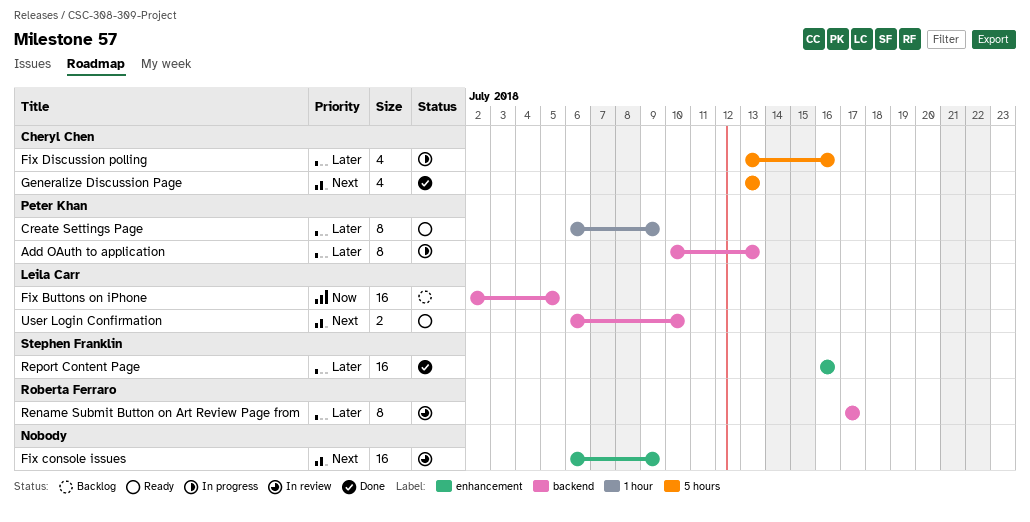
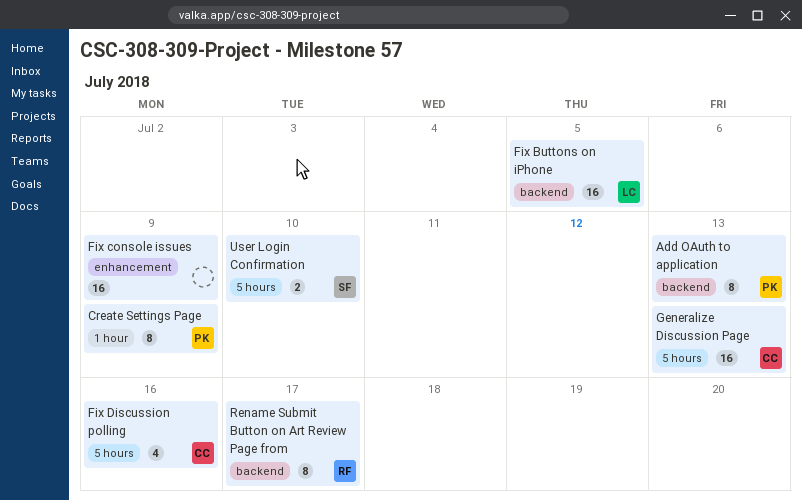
Generalize Discussion Page, estimate: 4 -> 16
Report Content Page: present -> none
User Login Confirmation, owner: Leila Carr -> Stephen Franklin
User Login Confirmation, label: backend -> 5 hours

